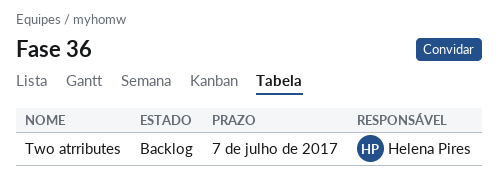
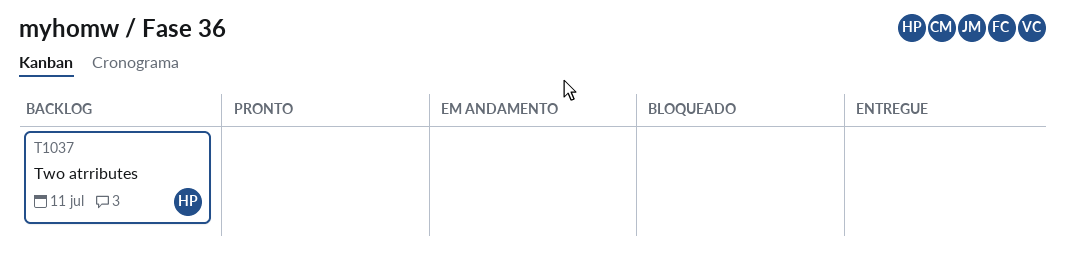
Two atrributes, due: Jul 7 -> Jul 11

